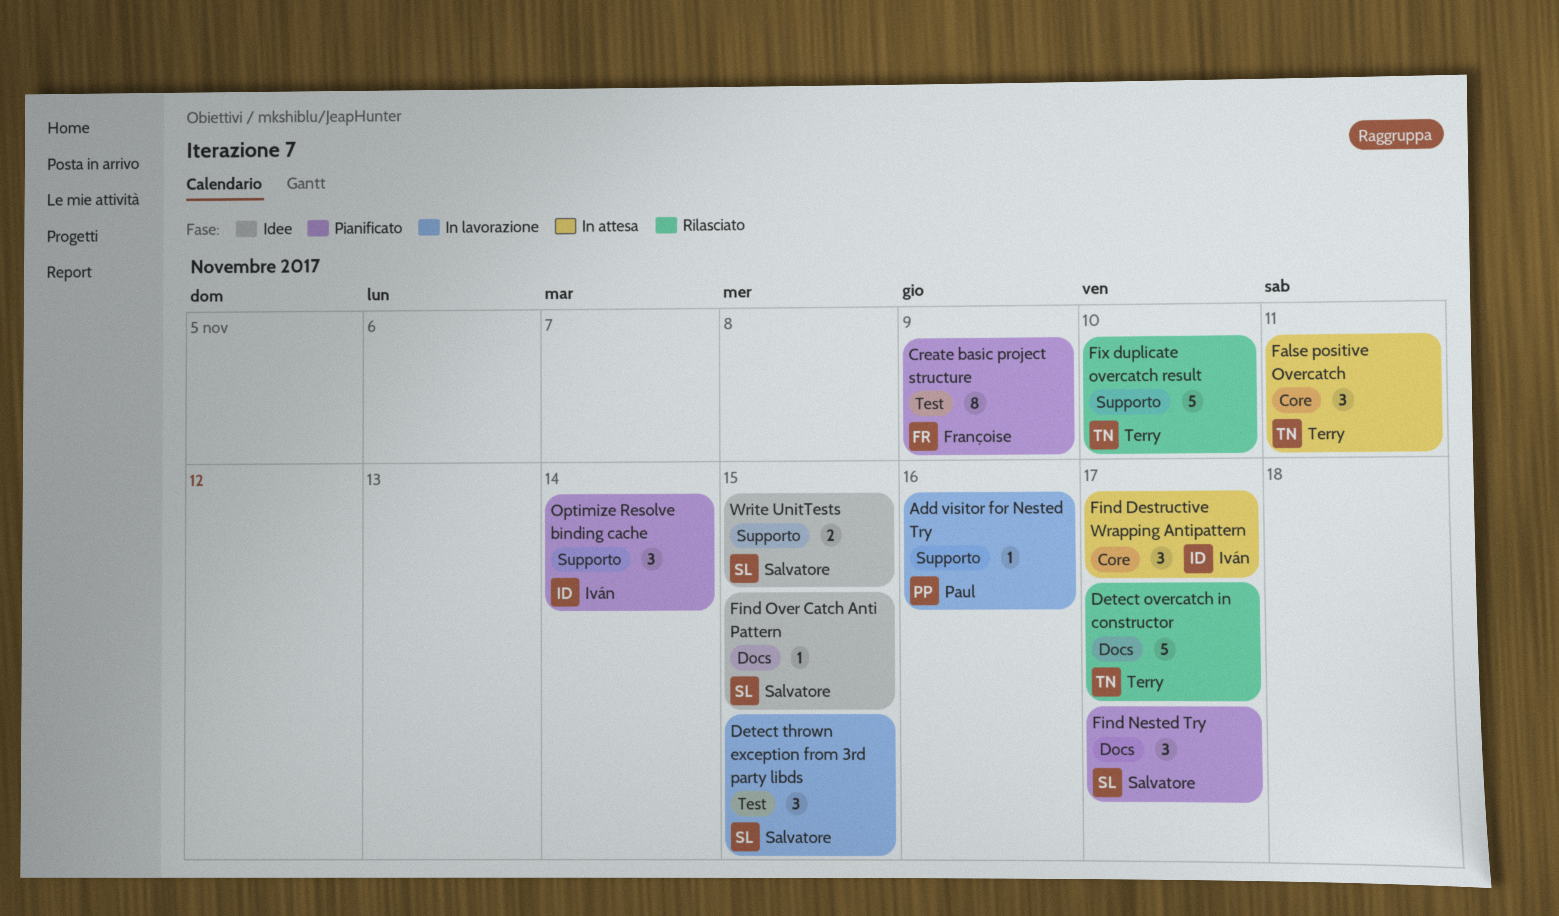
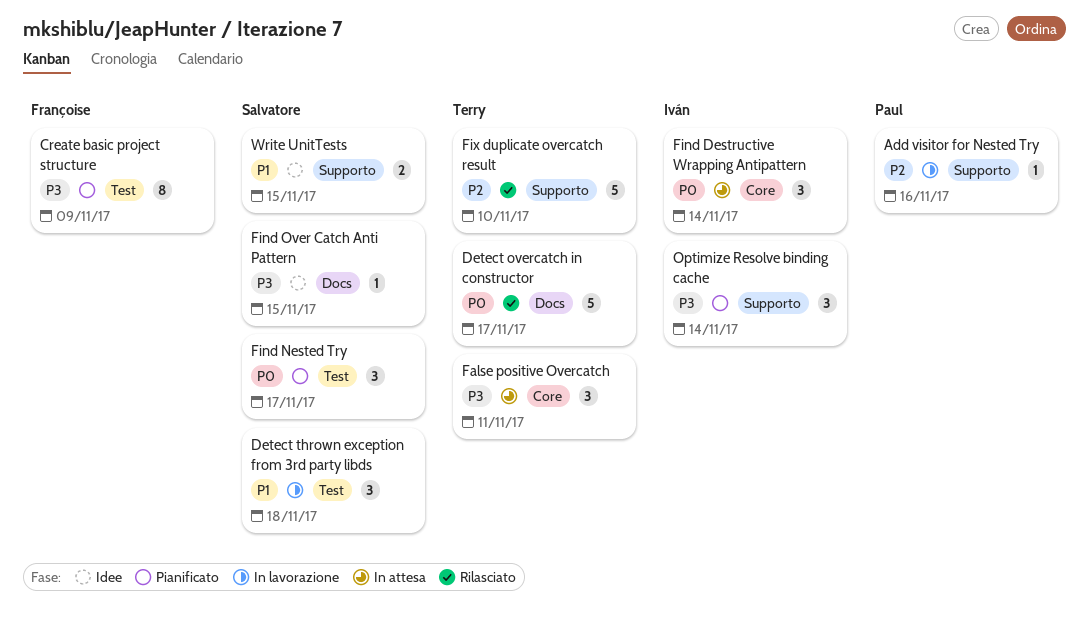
Detect thrown exception from 3rd party libds, due: Nov 15 -> Nov 18
Find Destructive Wrapping Antipattern, due: Nov 17 -> Nov 14
Find Nested Try, label: Docs -> Test

